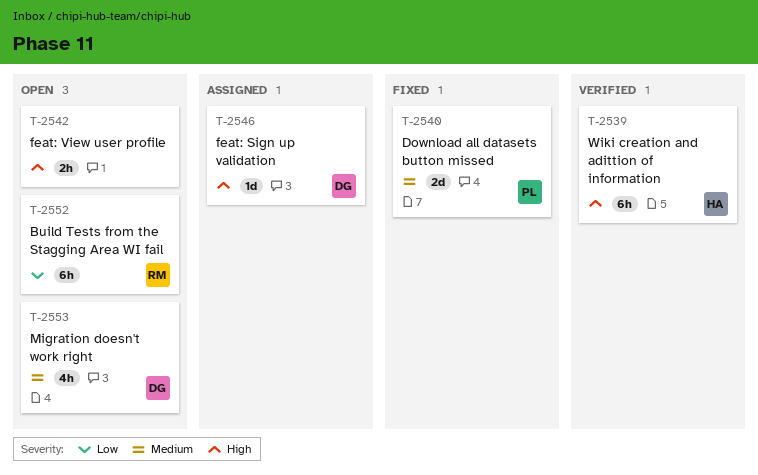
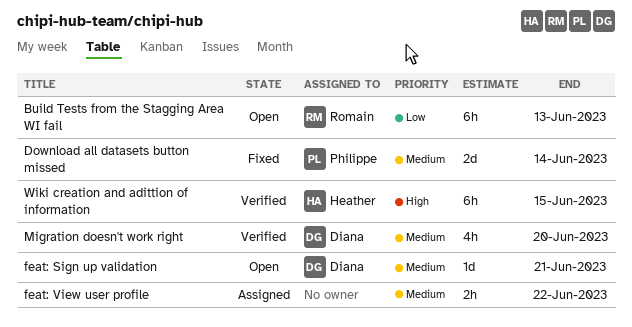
feat: Sign up validation, status: Assigned -> Open
feat: Sign up validation, priority: High -> Medium
feat: View user profile, status: Open -> Assigned
feat: View user profile, priority: High -> Medium
Migration doesn't work right, status: Open -> Verified

